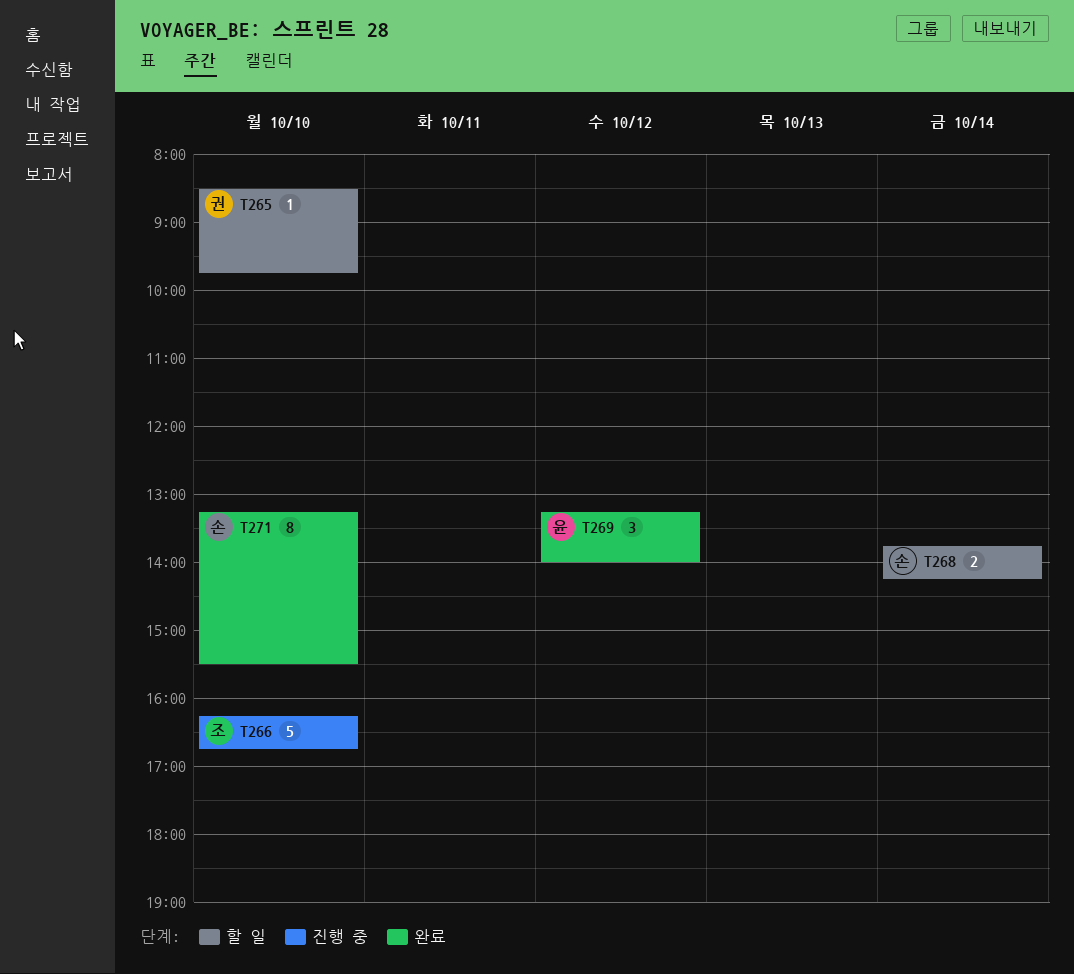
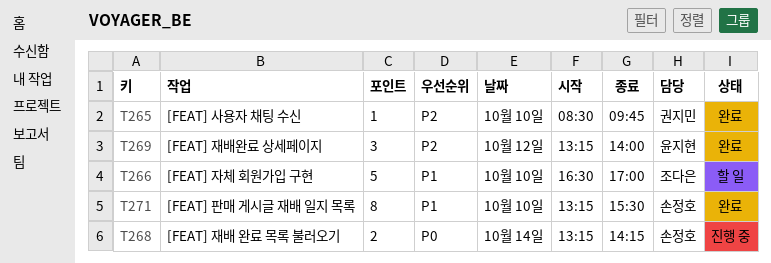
T265, status: 할 일 -> 완료
T266, status: 진행 중 -> 할 일
T266, begins: 16:15 -> 16:30
T266, ends: 16:45 -> 17:00
T268, status: 할 일 -> 진행 중
T268, begins: 13:45 -> 13:15

